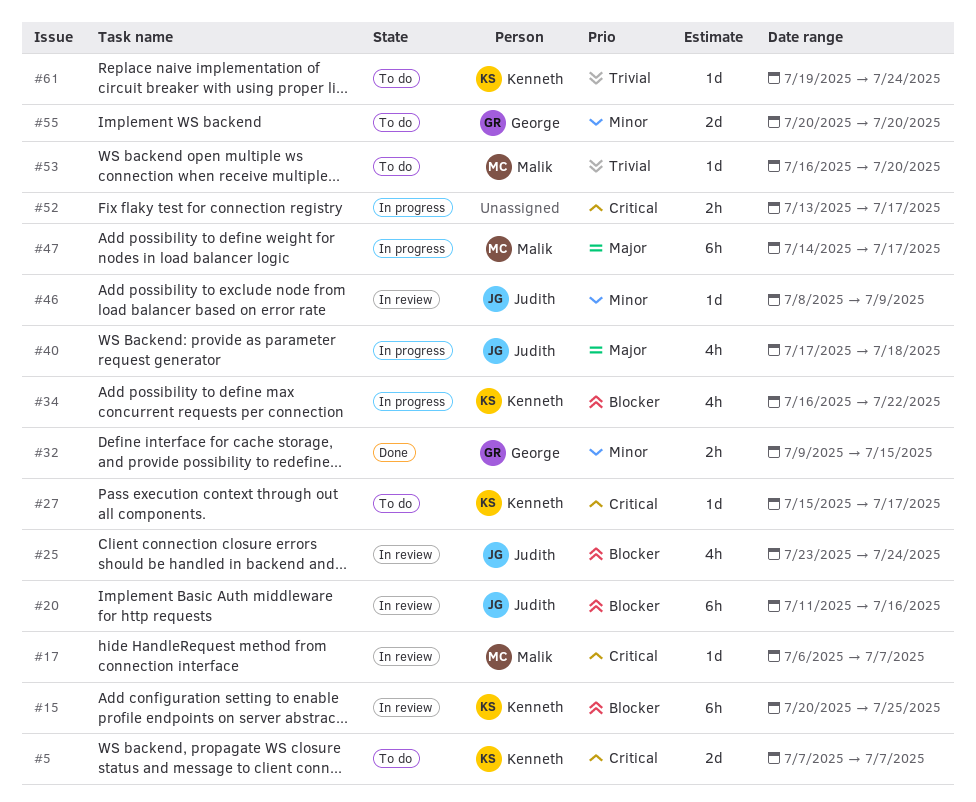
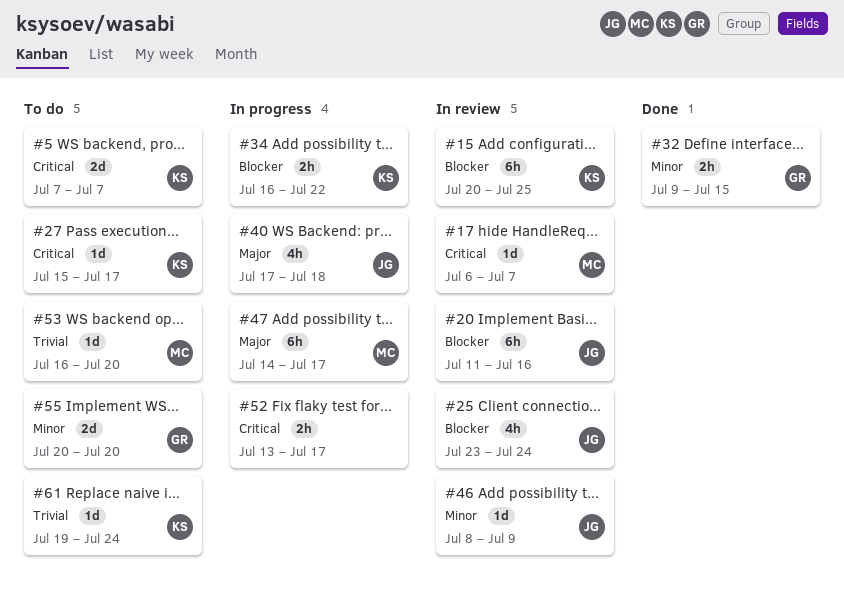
#34, estimate: 4h -> 2h

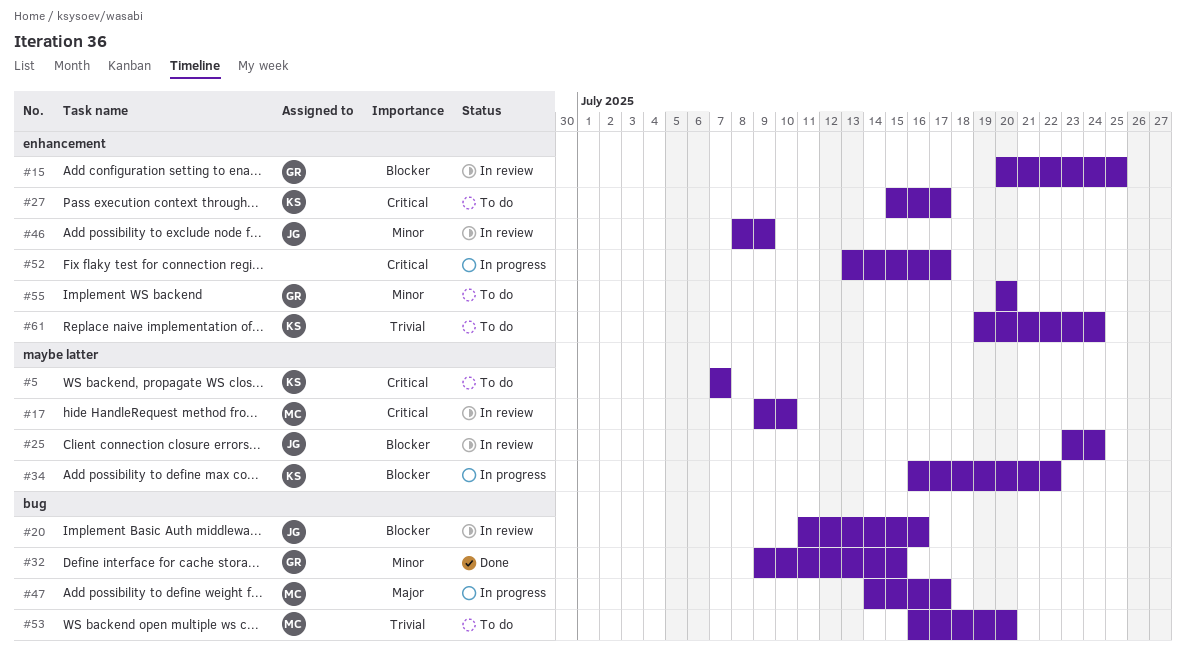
#15, owner: KS -> GR
#17, start: Jul 6 -> Jul 9
#17, due: Jul 7 -> Jul 10
#40: present -> none

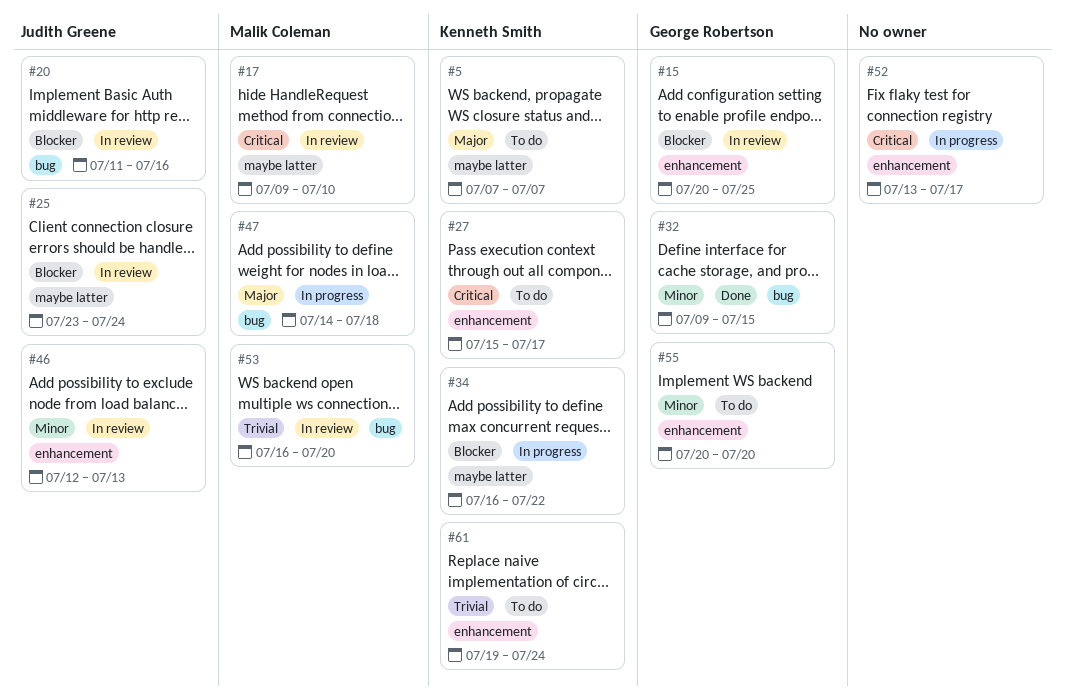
#5, priority: Critical -> Major
#46, start: Jul 8 -> Jul 12
#46, due: Jul 9 -> Jul 13
#47, due: Jul 17 -> Jul 18
#53, status: To do -> In review

